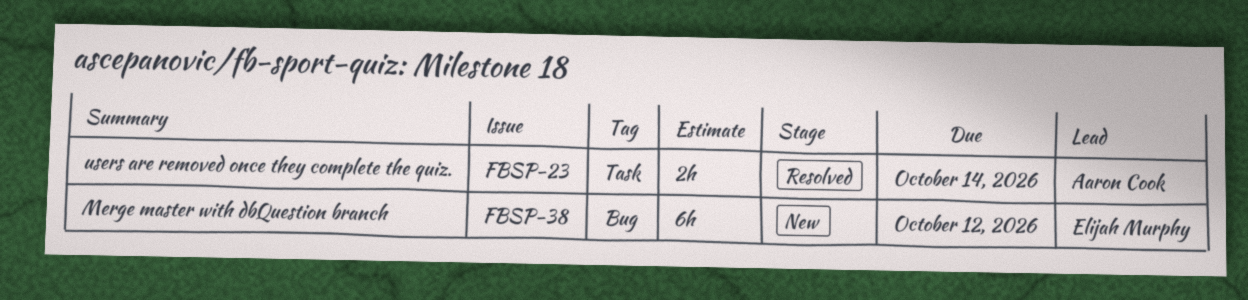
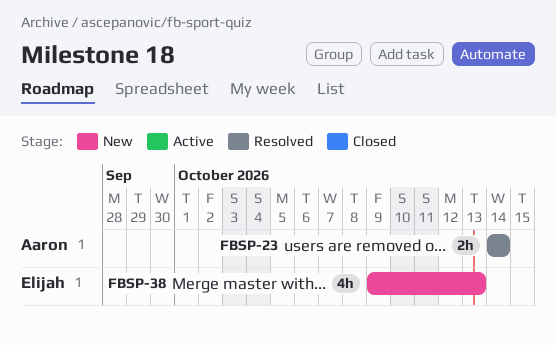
FBSP-38, estimate: 6h -> 4h
FBSP-38, due: Oct 12 -> Oct 13

